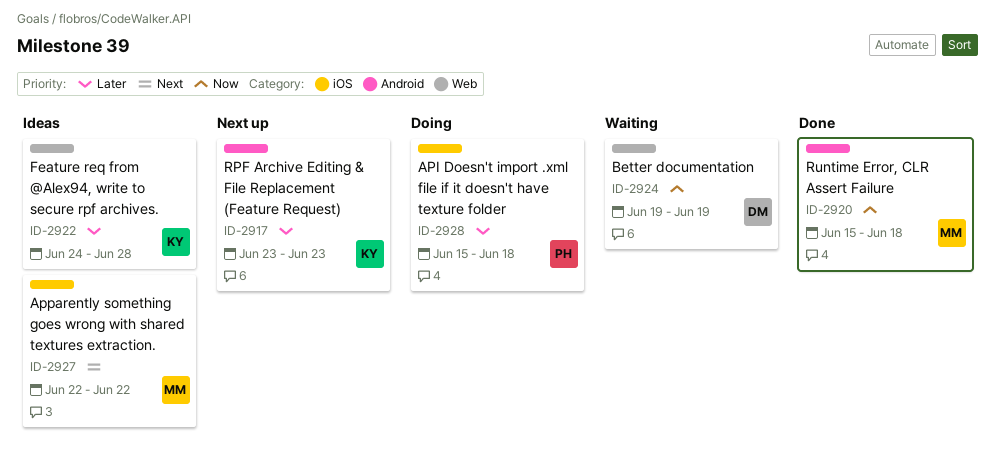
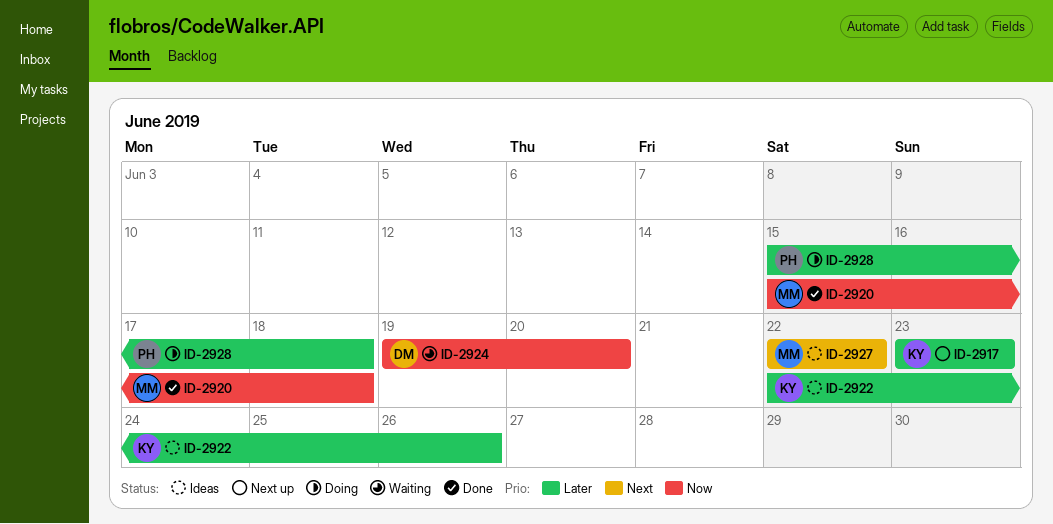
ID-2922, start: Jun 24 -> Jun 22
ID-2922, due: Jun 28 -> Jun 26
ID-2924, due: Jun 19 -> Jun 20

